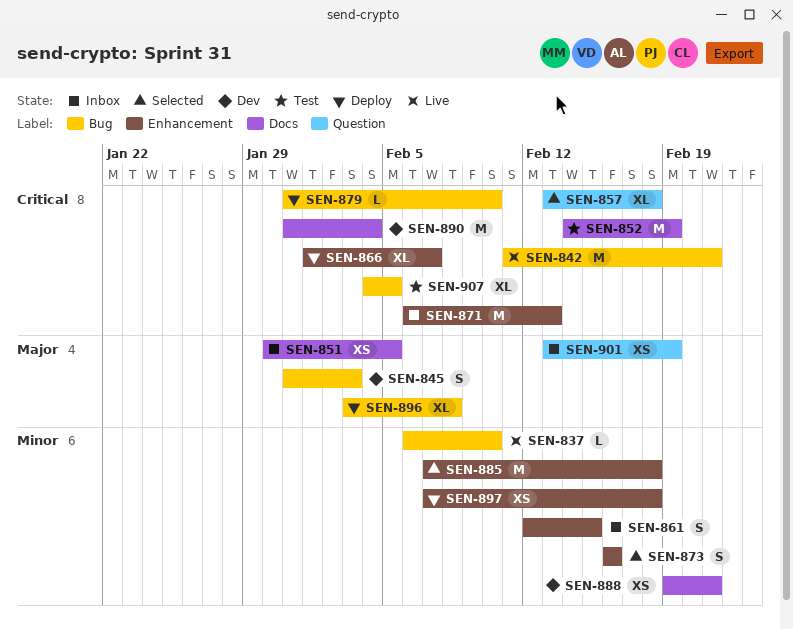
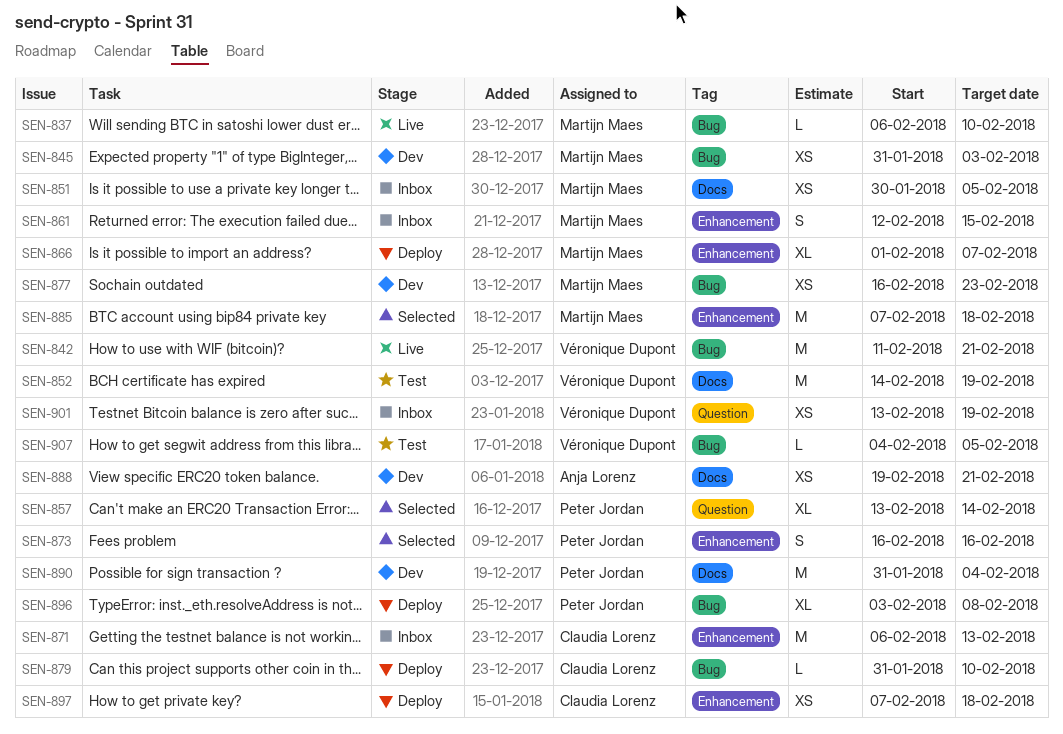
SEN-845, estimate: S -> XS
SEN-857, due: Feb 18 -> Feb 14
SEN-877: none -> present
SEN-907, estimate: XL -> L

